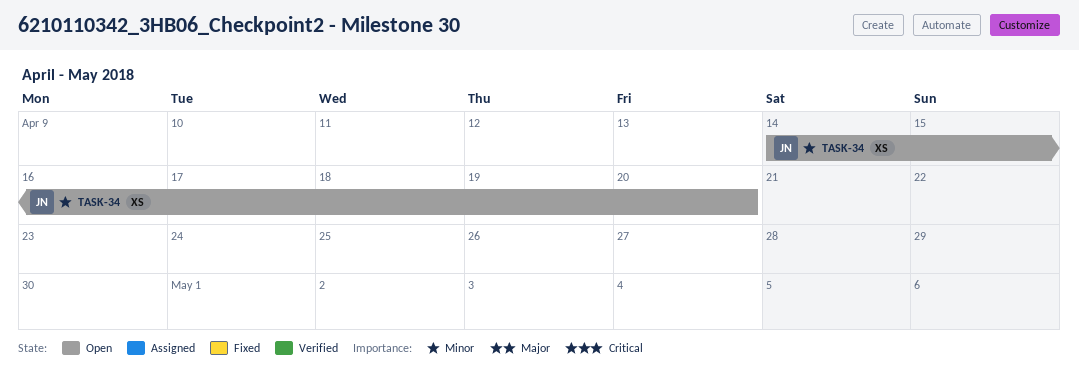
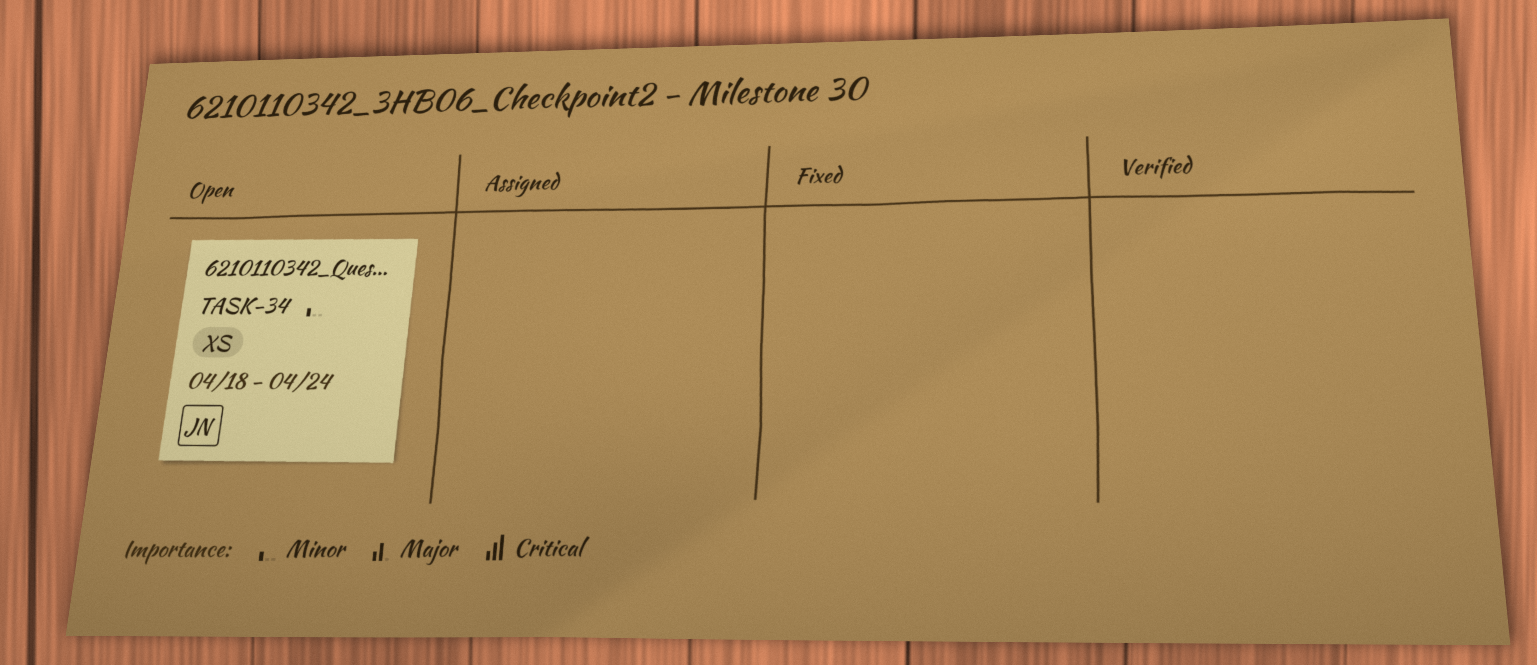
TASK-34, start: Apr 14 -> Apr 18
TASK-34, due: Apr 20 -> Apr 24

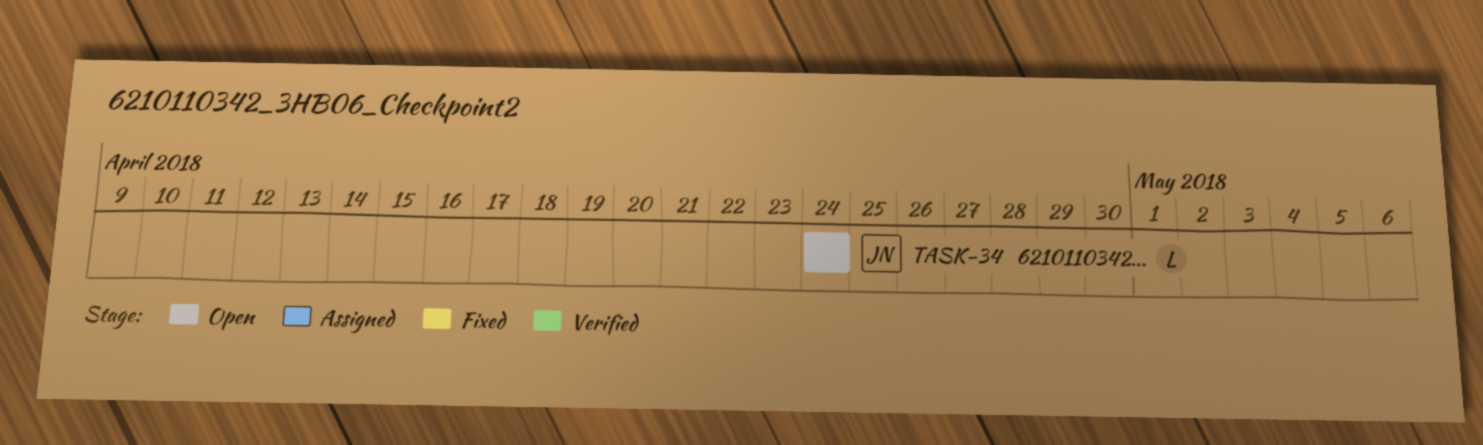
TASK-34, estimate: XS -> L
TASK-34, start: Apr 18 -> Apr 24

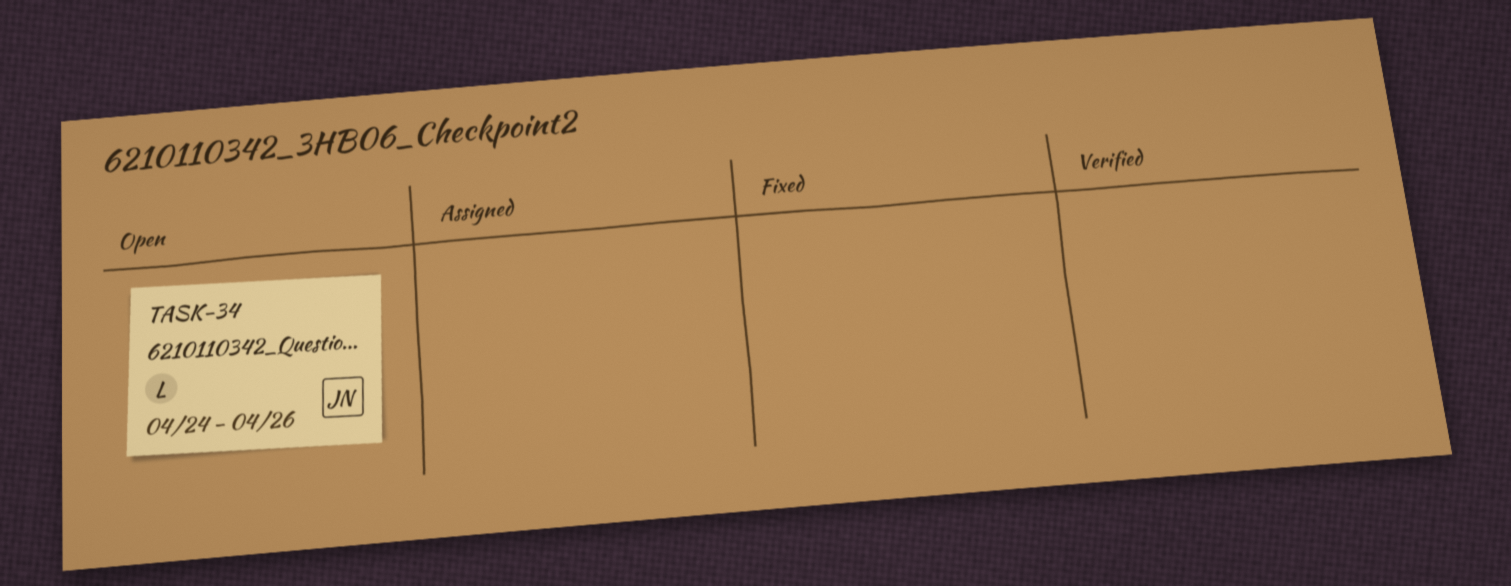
TASK-34, due: Apr 24 -> Apr 26

